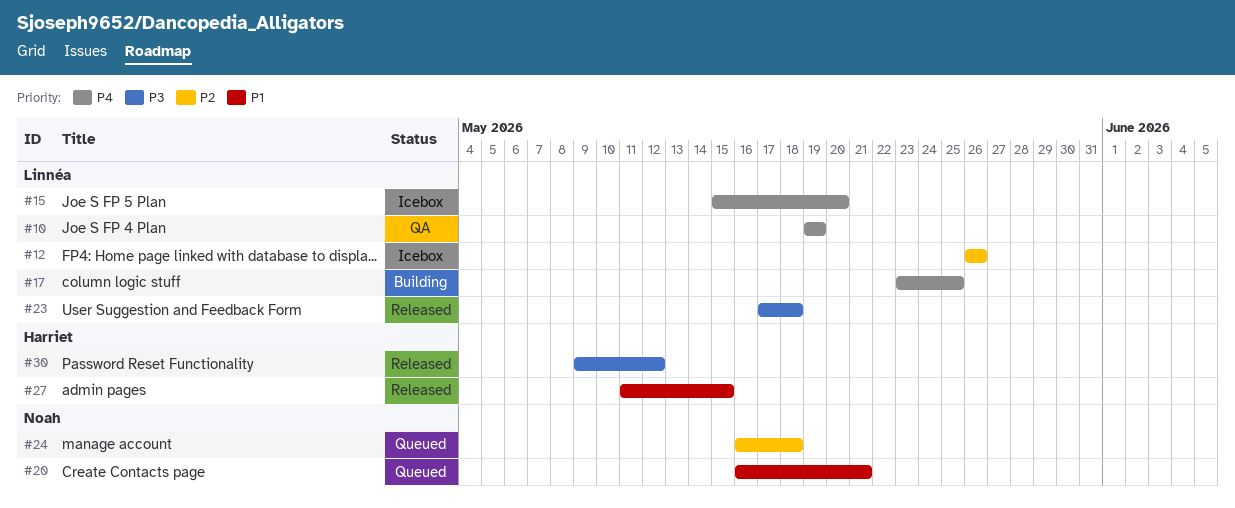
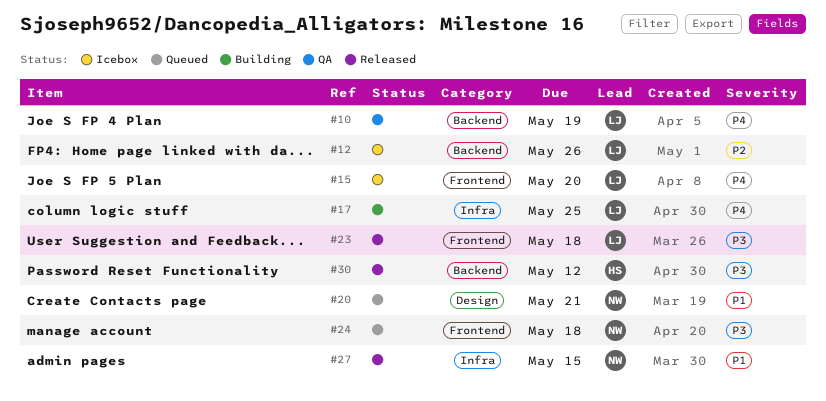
#24, priority: P2 -> P3
#27, owner: Harriet -> Noah

